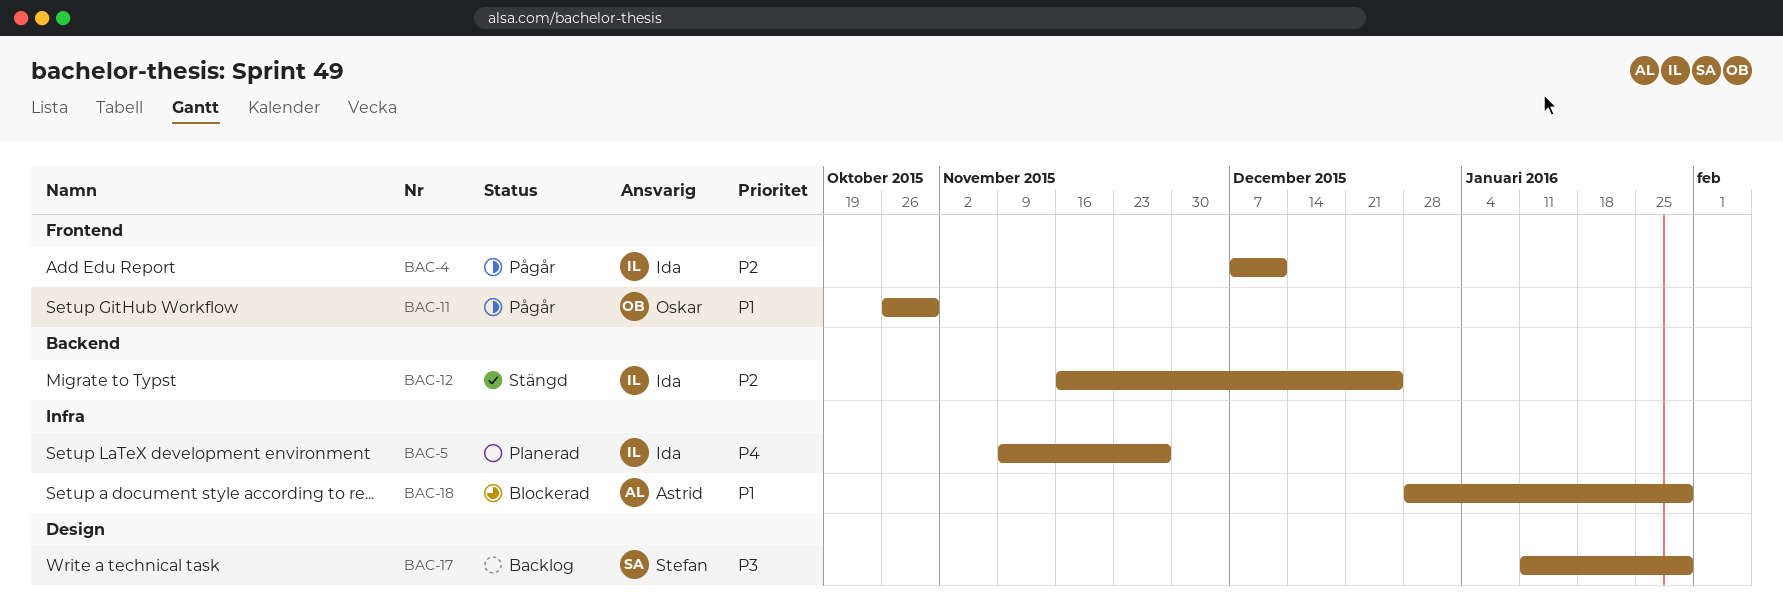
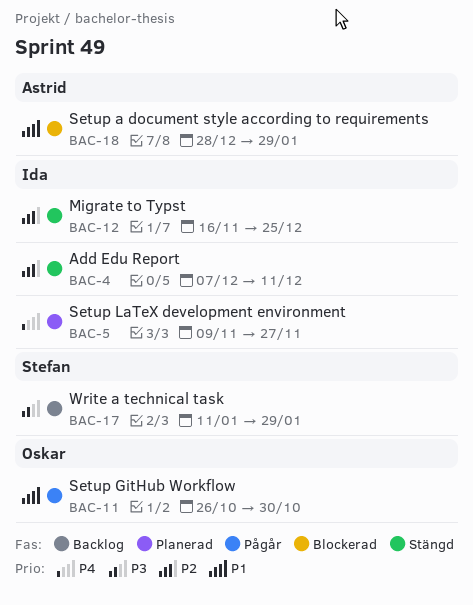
BAC-4, status: Pågår -> Stängd

